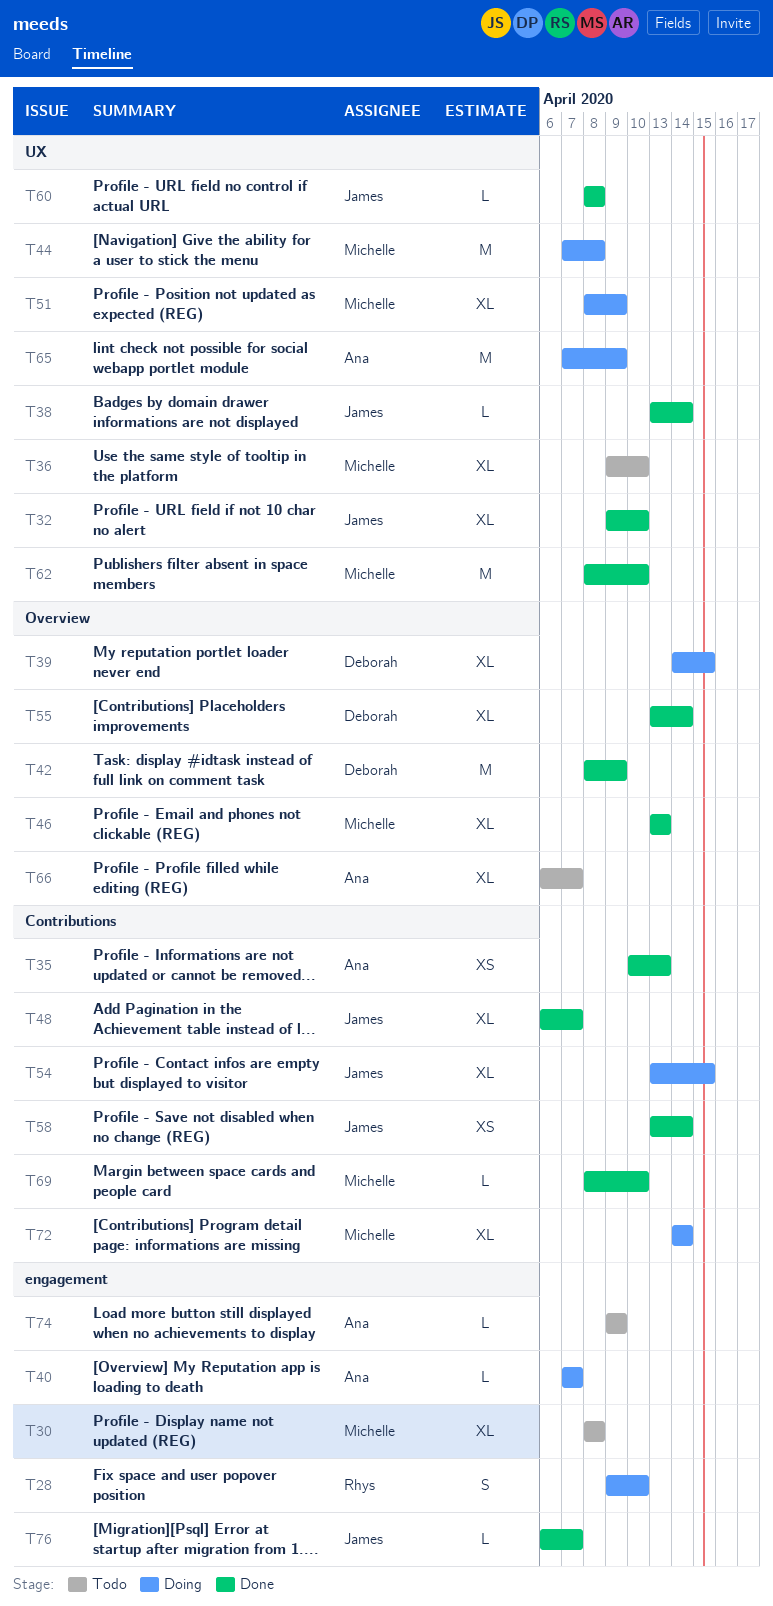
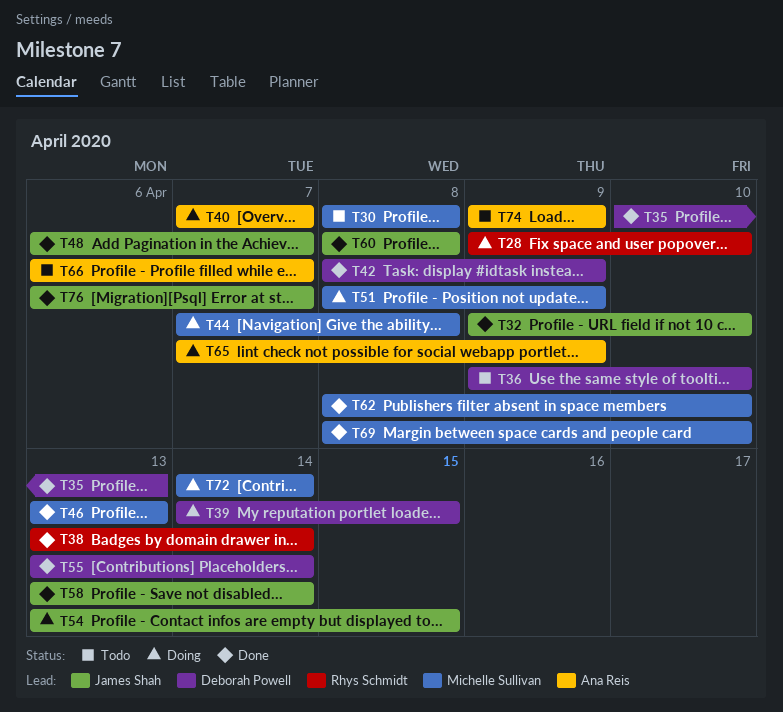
T35, owner: Ana Reis -> Deborah Powell
T36, owner: Michelle Sullivan -> Deborah Powell
T38, owner: James Shah -> Rhys Schmidt

